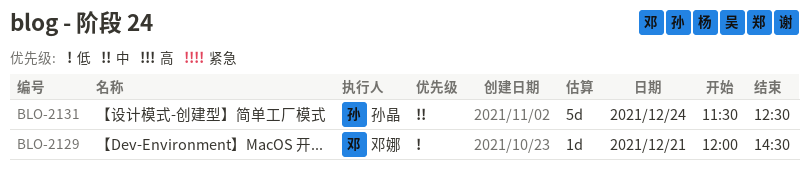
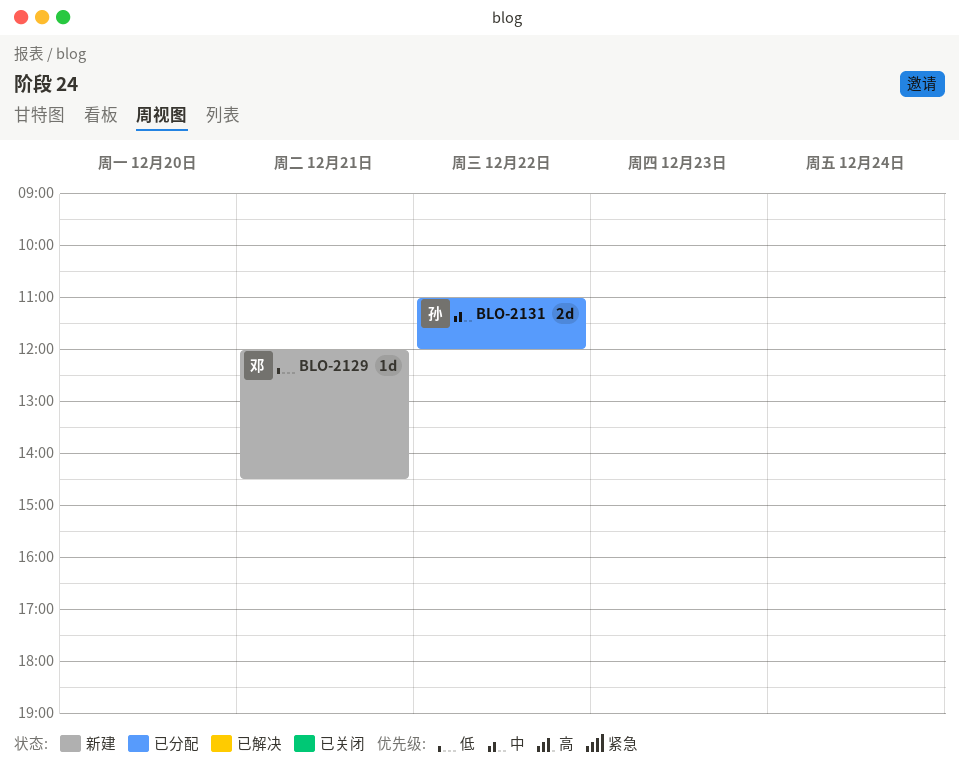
BLO-2131, estimate: 5d -> 2d
BLO-2131, day: Dec 24 -> Dec 22
BLO-2131, begins: 11:30 -> 11:00
BLO-2131, ends: 12:30 -> 12:00

